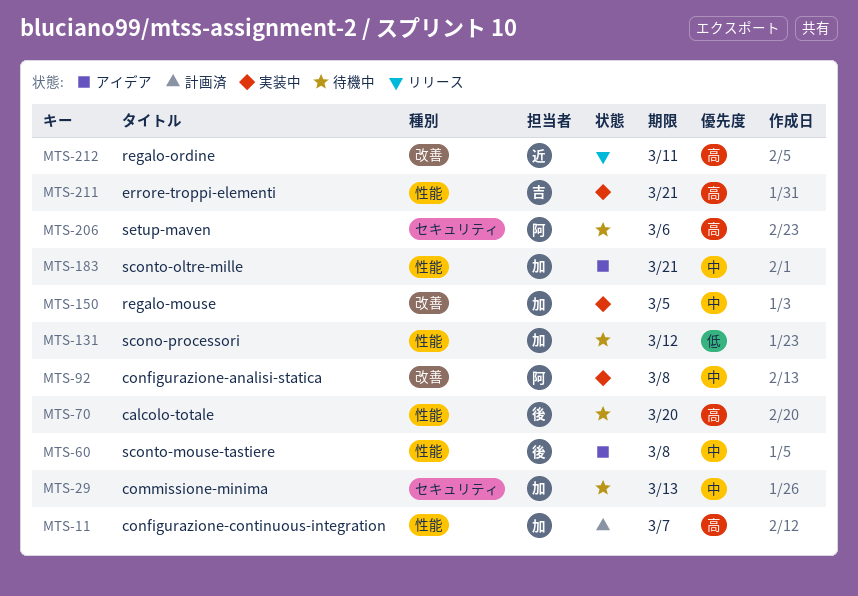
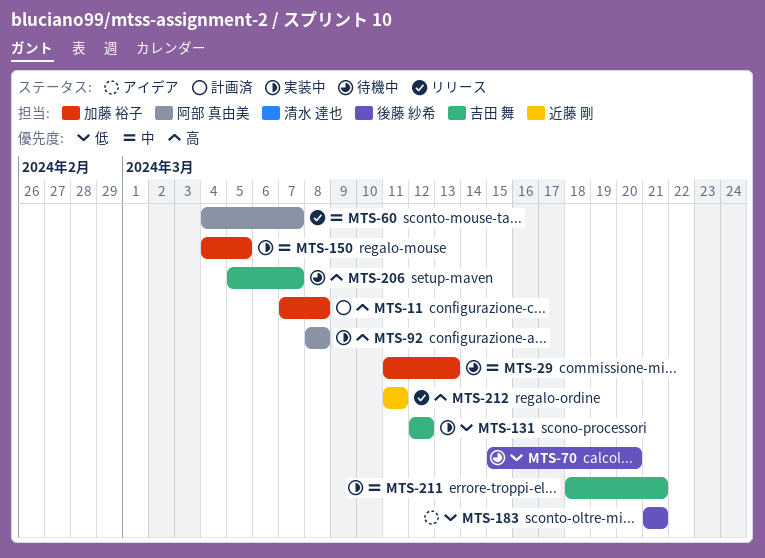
MTS-11, due: Mar 7 -> Mar 8
MTS-60, status: アイデア -> リリース
MTS-60, owner: 後藤 紗希 -> 阿部 真由美
MTS-60, due: Mar 8 -> Mar 7
MTS-70, priority: 高 -> 低
MTS-92, priority: 中 -> 高
MTS-131, status: 待機中 -> 実装中
MTS-131, owner: 加藤 裕子 -> 吉田 舞
MTS-183, owner: 加藤 裕子 -> 後藤 紗希
MTS-183, priority: 中 -> 低
MTS-206, owner: 阿部 真由美 -> 吉田 舞
MTS-206, due: Mar 6 -> Mar 7
MTS-211, priority: 高 -> 中

